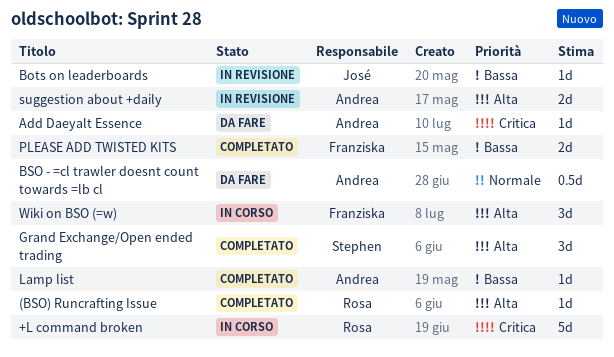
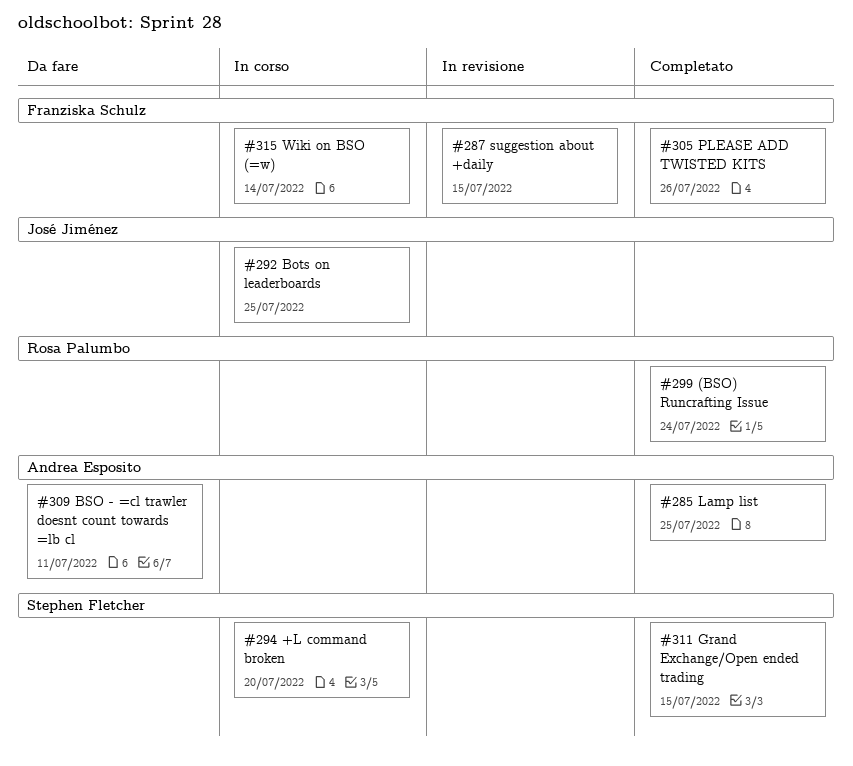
+L command broken, owner: Rosa Palumbo -> Stephen Fletcher
Add Daeyalt Essence: present -> none
Bots on leaderboards, status: In revisione -> In corso
suggestion about +daily, owner: Andrea Esposito -> Franziska Schulz

